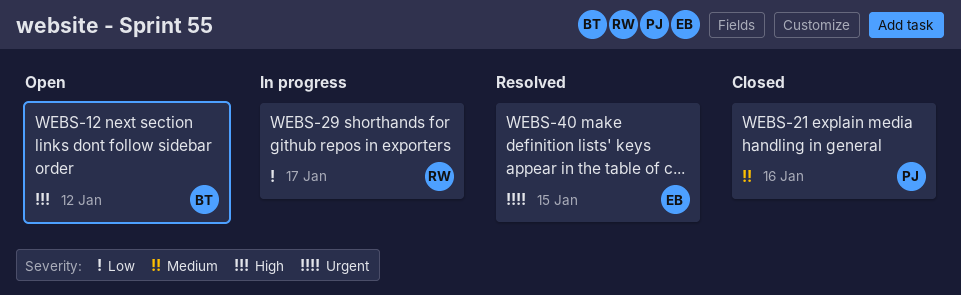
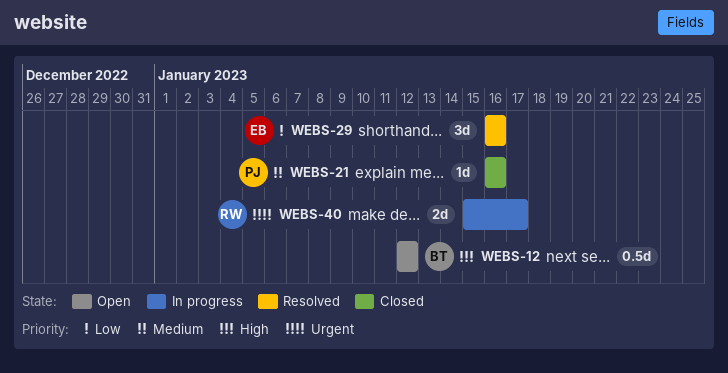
WEBS-29, status: In progress -> Resolved
WEBS-29, owner: RW -> EB
WEBS-29, due: Jan 17 -> Jan 16
WEBS-40, status: Resolved -> In progress
WEBS-40, owner: EB -> RW
WEBS-40, due: Jan 15 -> Jan 17

